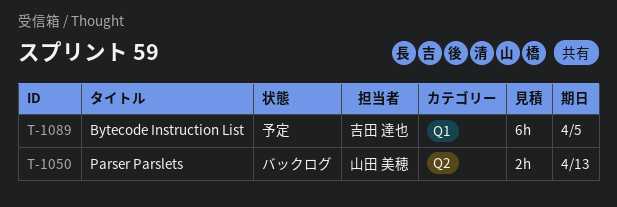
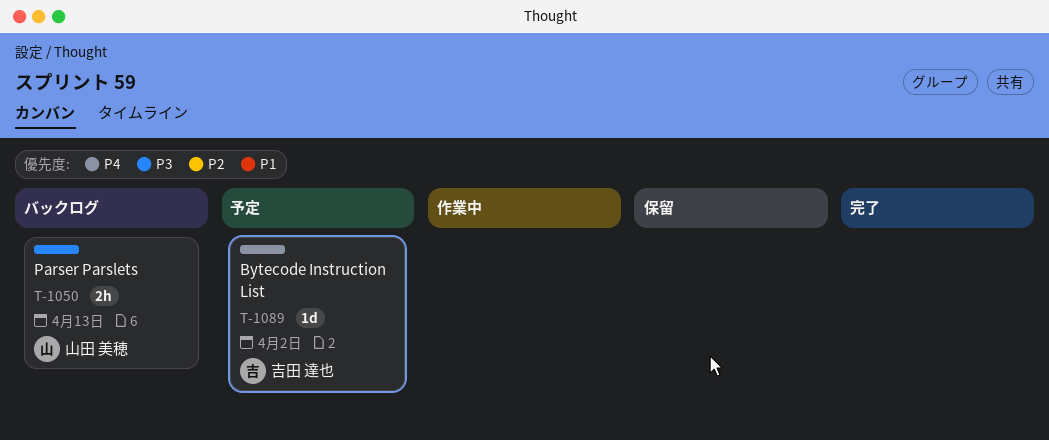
T-1089, estimate: 6h -> 1d
T-1089, due: Apr 5 -> Apr 2

